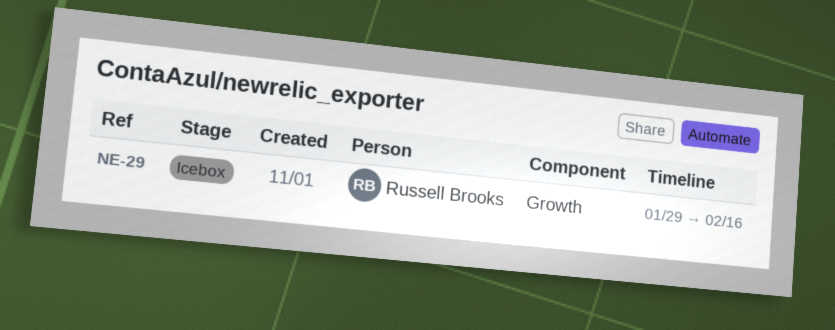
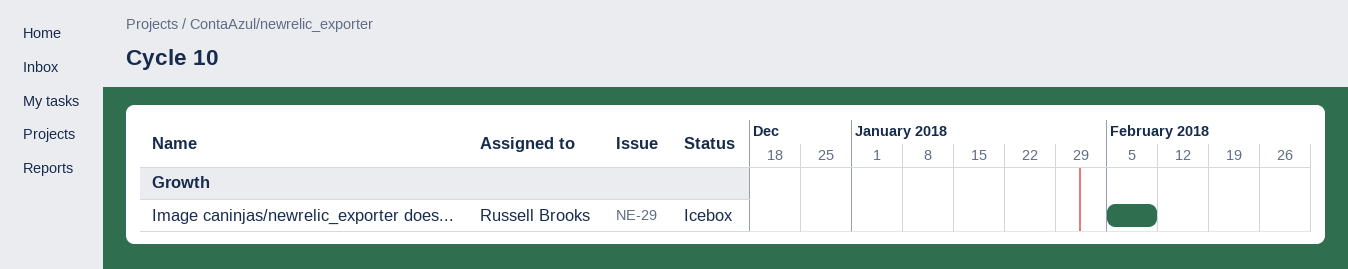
NE-29, start: Jan 29 -> Feb 5
NE-29, due: Feb 16 -> Feb 9

